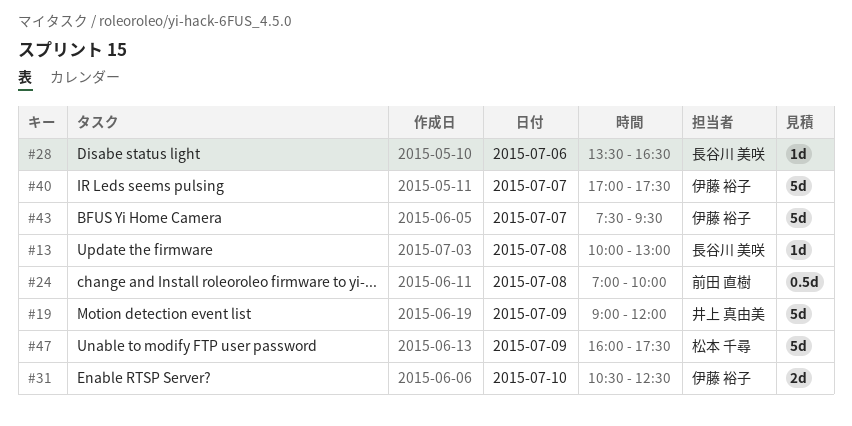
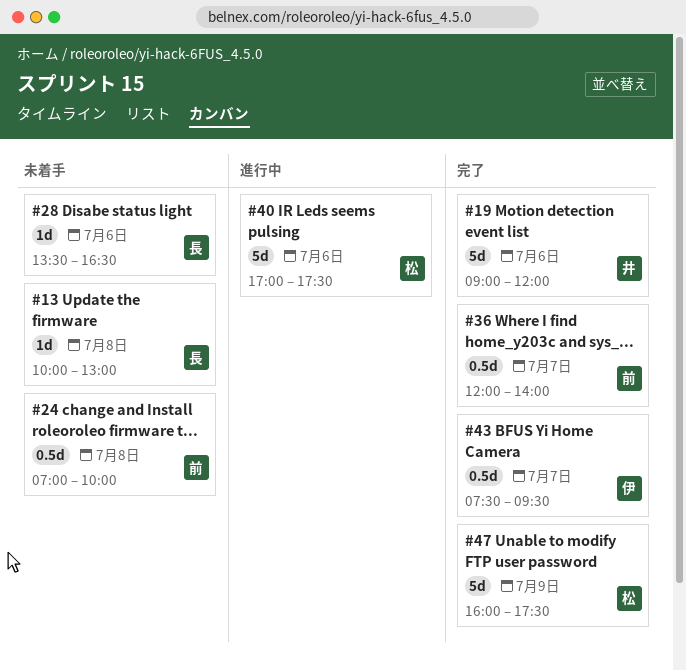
#19, day: Jul 9 -> Jul 6
#31: present -> none
#36: none -> present
#40, owner: 伊藤 裕子 -> 松本 千尋
#40, day: Jul 7 -> Jul 6
#43, estimate: 5d -> 0.5d

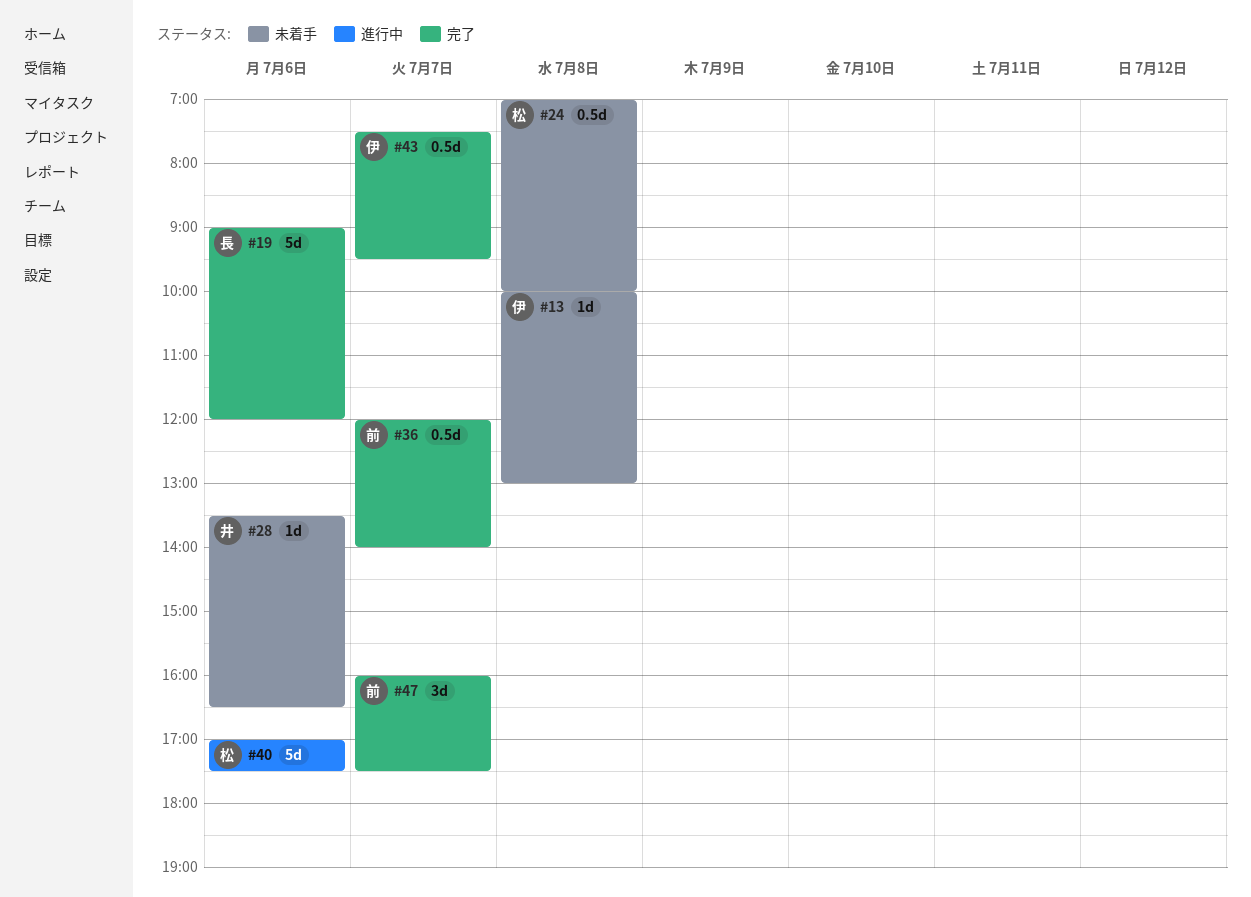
#13, owner: 長 -> 伊
#19, owner: 井 -> 長
#24, owner: 前 -> 松
#28, owner: 長 -> 井
#47, owner: 松 -> 前
#47, estimate: 5d -> 3d
#47, day: Jul 9 -> Jul 7

